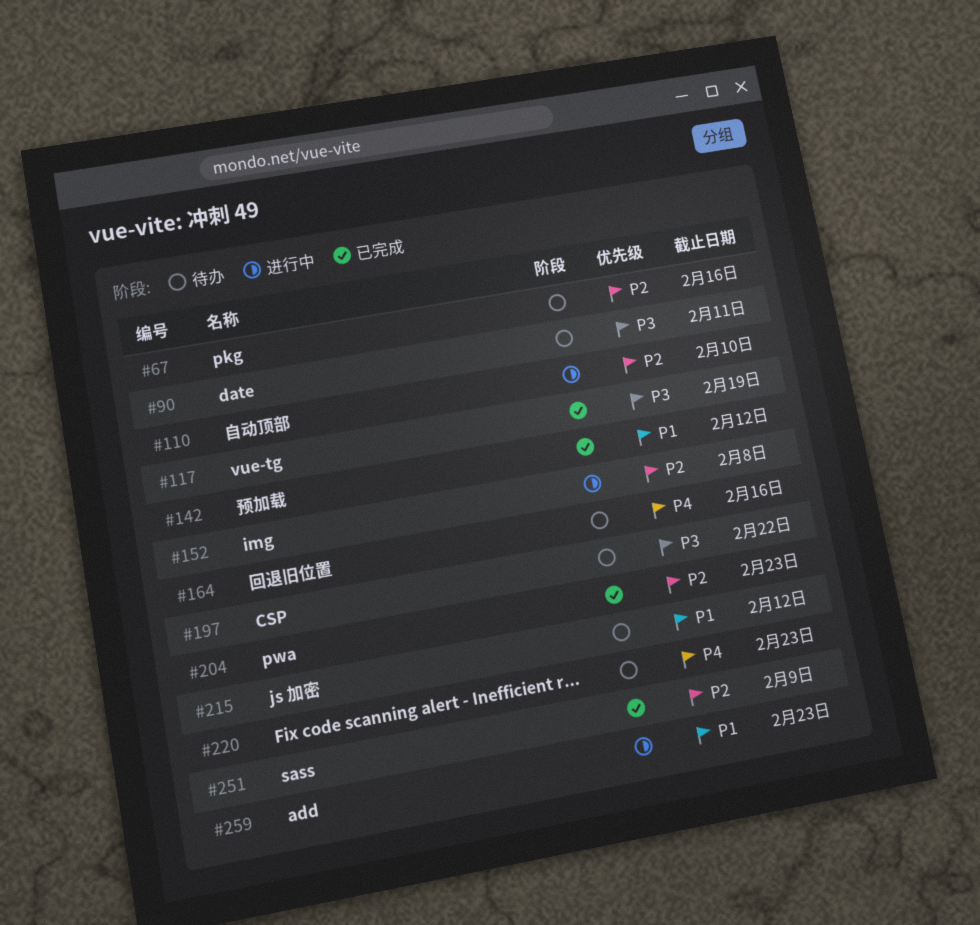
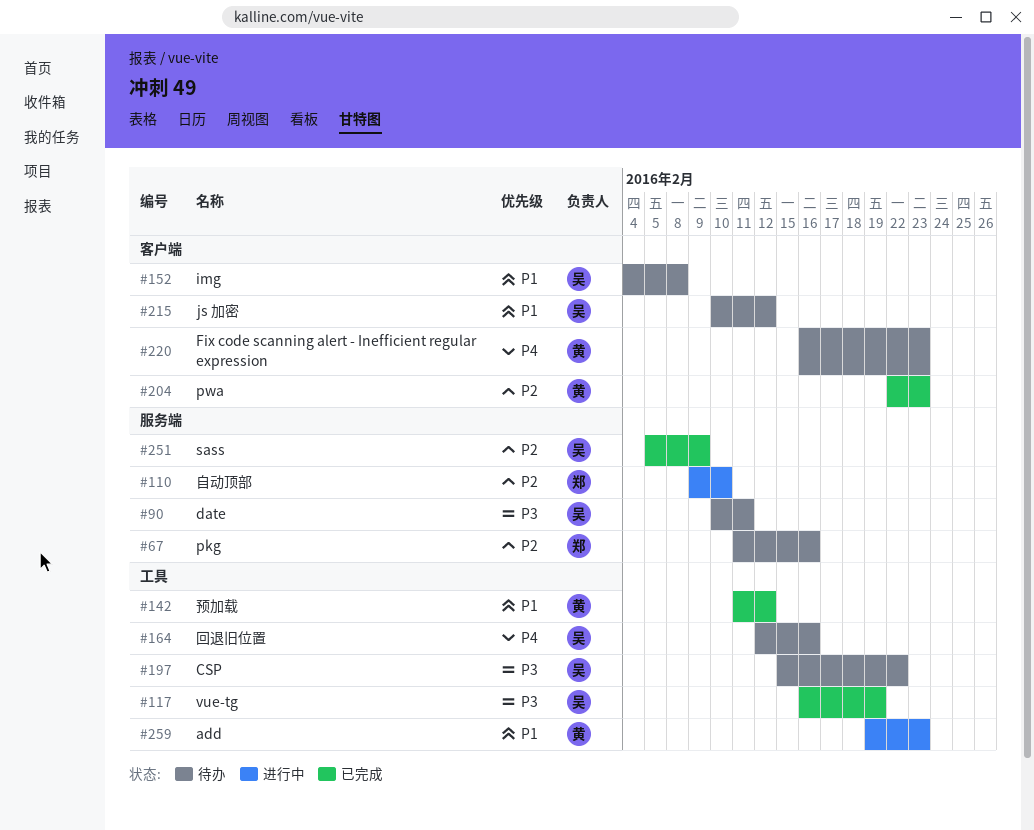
#152, status: 进行中 -> 待办
#152, priority: P2 -> P1

